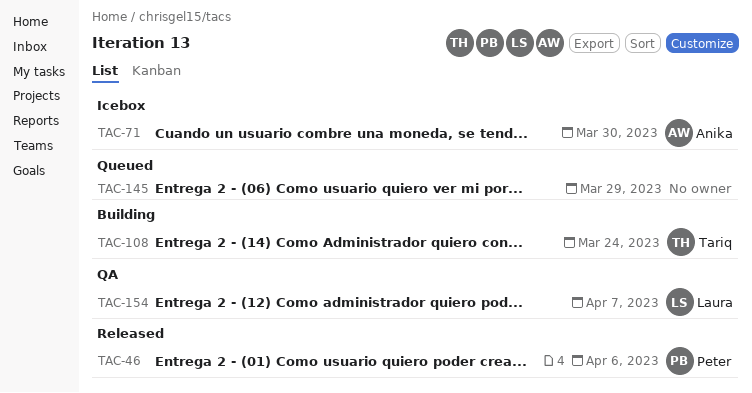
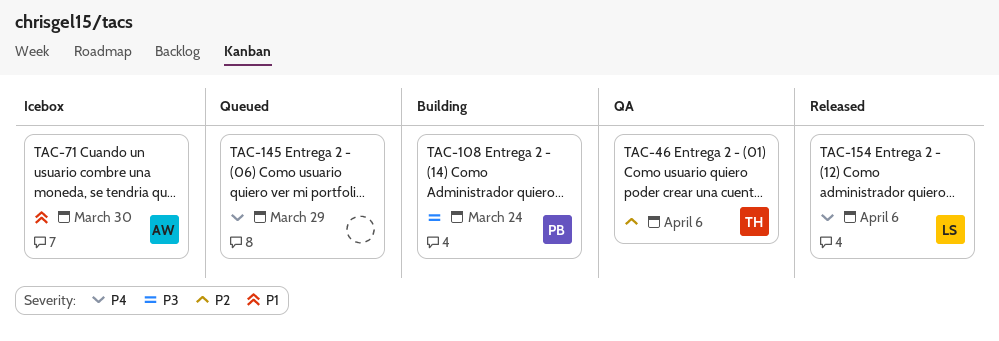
TAC-46, status: Released -> QA
TAC-46, owner: Peter -> Tariq
TAC-108, owner: Tariq -> Peter
TAC-154, status: QA -> Released
TAC-154, due: Apr 7 -> Apr 6

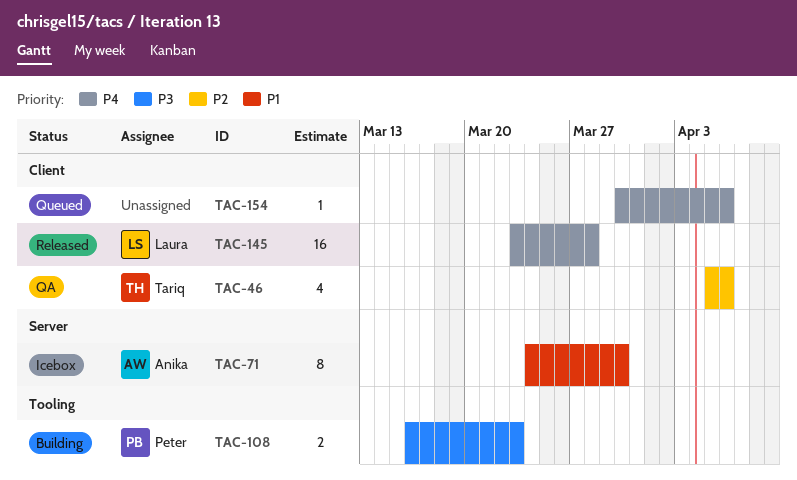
TAC-108, due: Mar 24 -> Mar 23
TAC-145, status: Queued -> Released
TAC-145, owner: none -> Laura
TAC-145, due: Mar 29 -> Mar 28
TAC-154, status: Released -> Queued
TAC-154, owner: Laura -> none

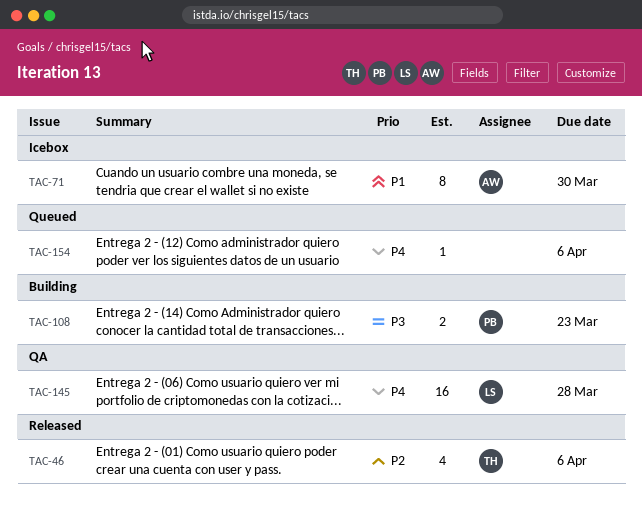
TAC-46, status: QA -> Released
TAC-145, status: Released -> QA

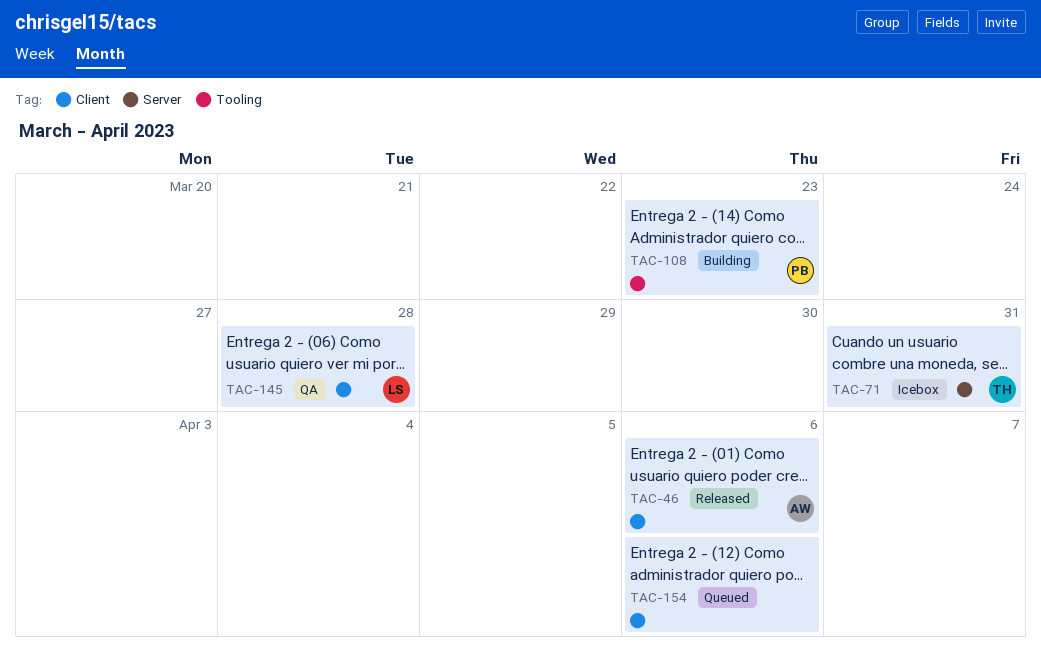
TAC-46, owner: TH -> AW
TAC-71, owner: AW -> TH
TAC-71, due: Mar 30 -> Mar 31

